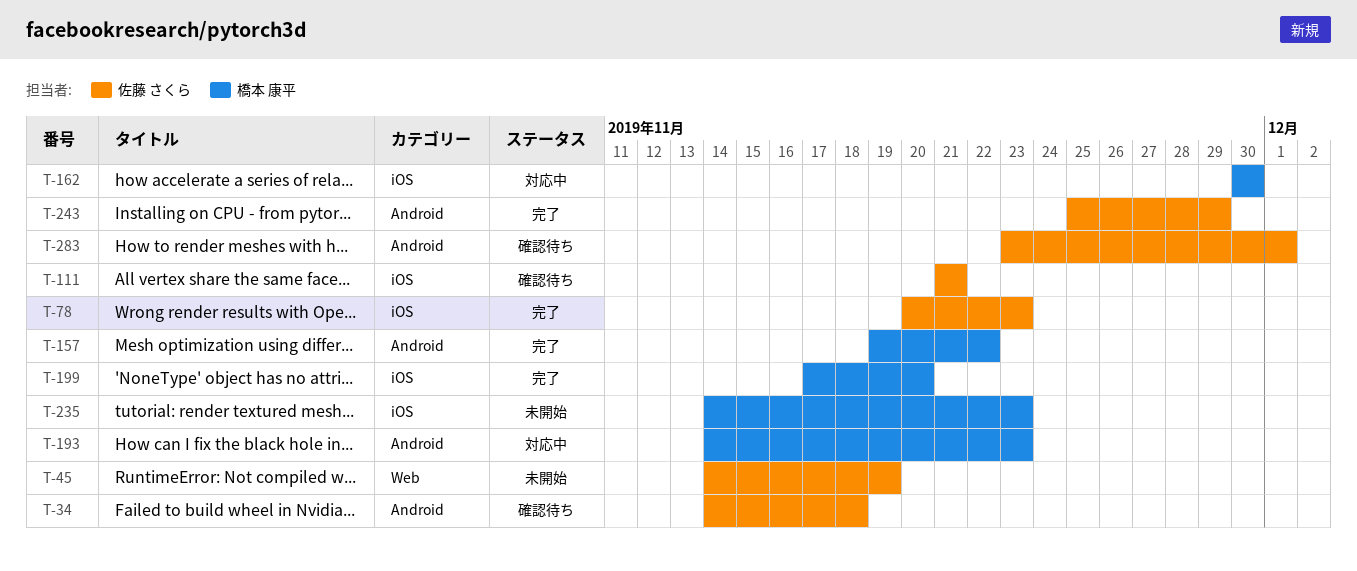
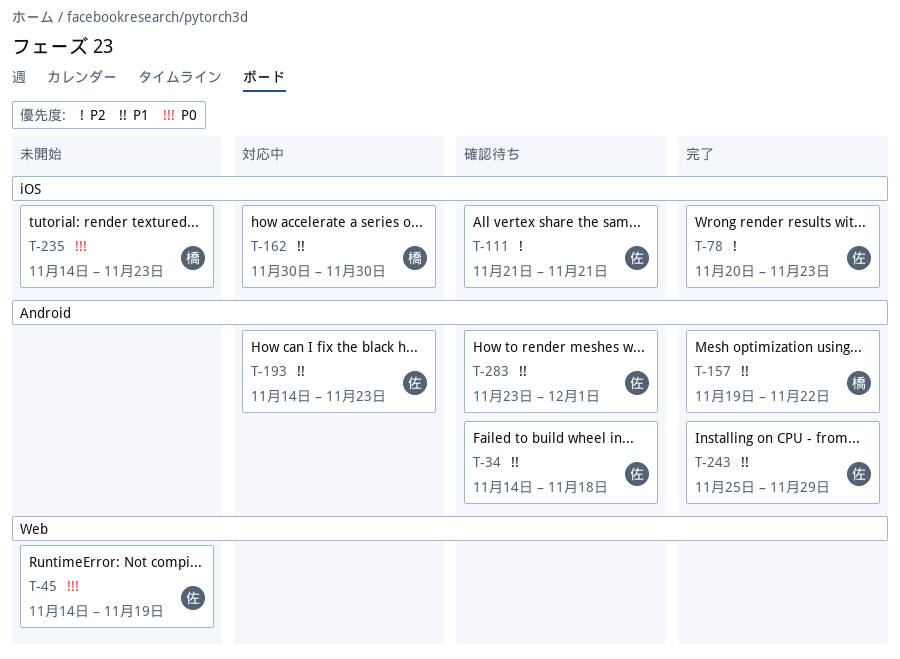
T-193, owner: 橋本 康平 -> 佐藤 さくら
T-199: present -> none

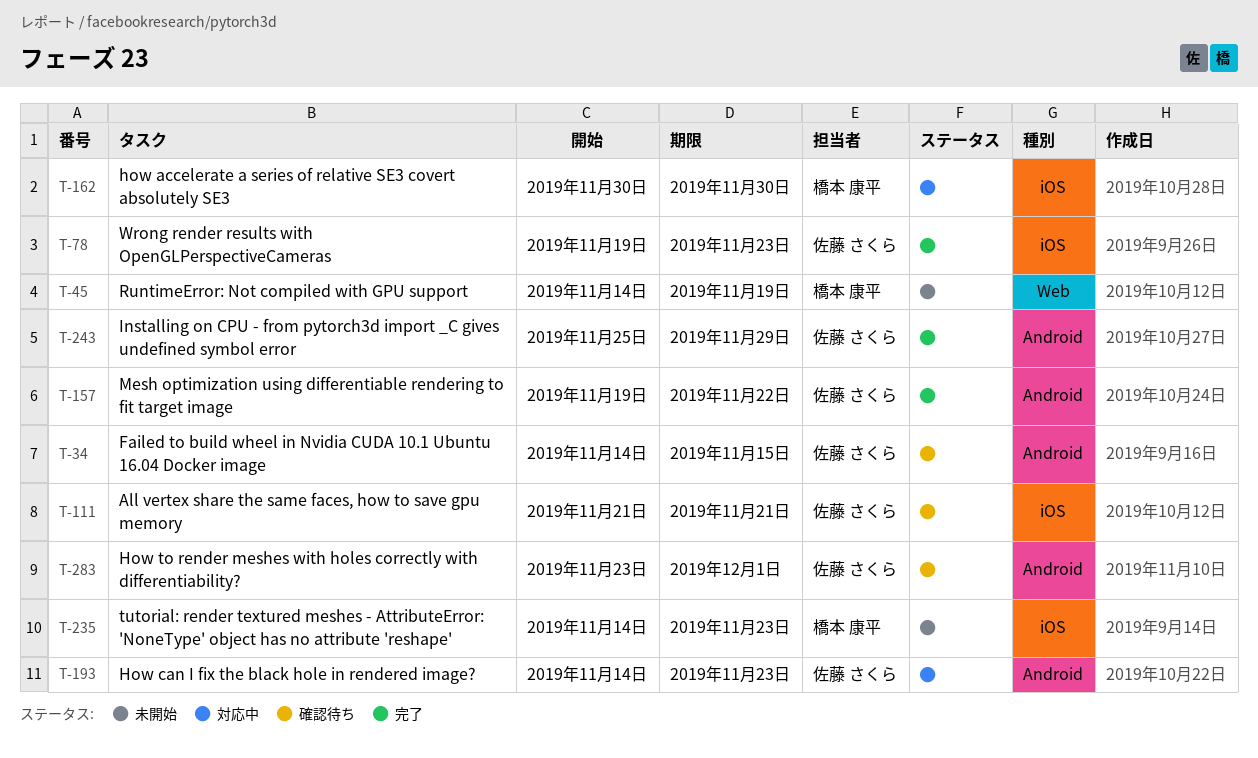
T-34, due: Nov 18 -> Nov 15
T-45, owner: 佐藤 さくら -> 橋本 康平
T-78, start: Nov 20 -> Nov 19
T-157, owner: 橋本 康平 -> 佐藤 さくら

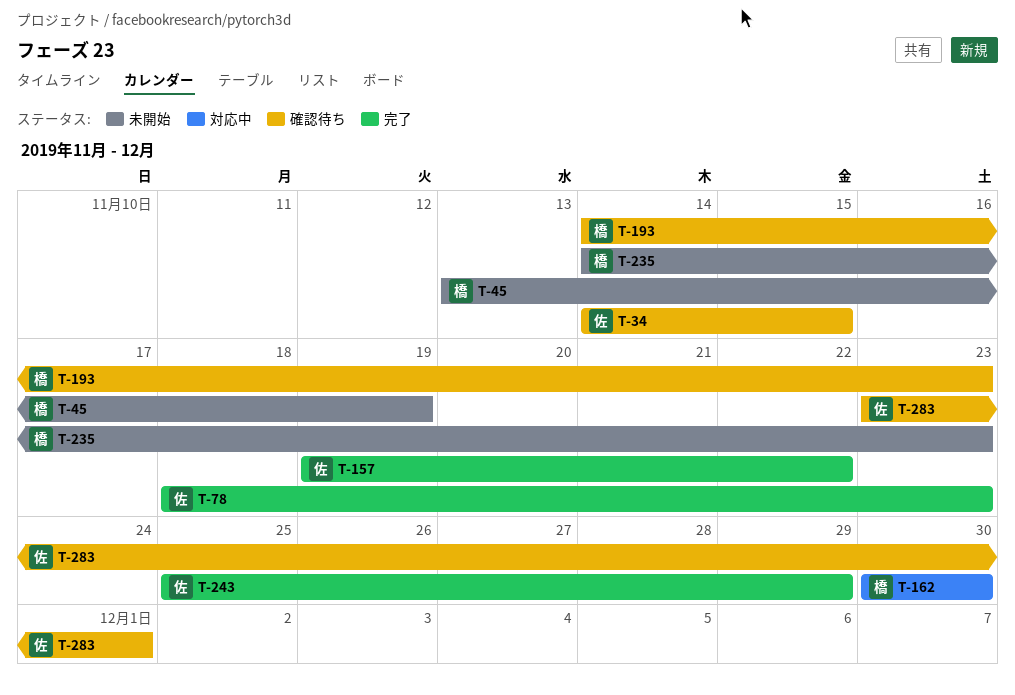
T-45, start: Nov 14 -> Nov 13
T-78, start: Nov 19 -> Nov 18
T-111: present -> none
T-193, status: 対応中 -> 確認待ち
T-193, owner: 佐藤 さくら -> 橋本 康平

